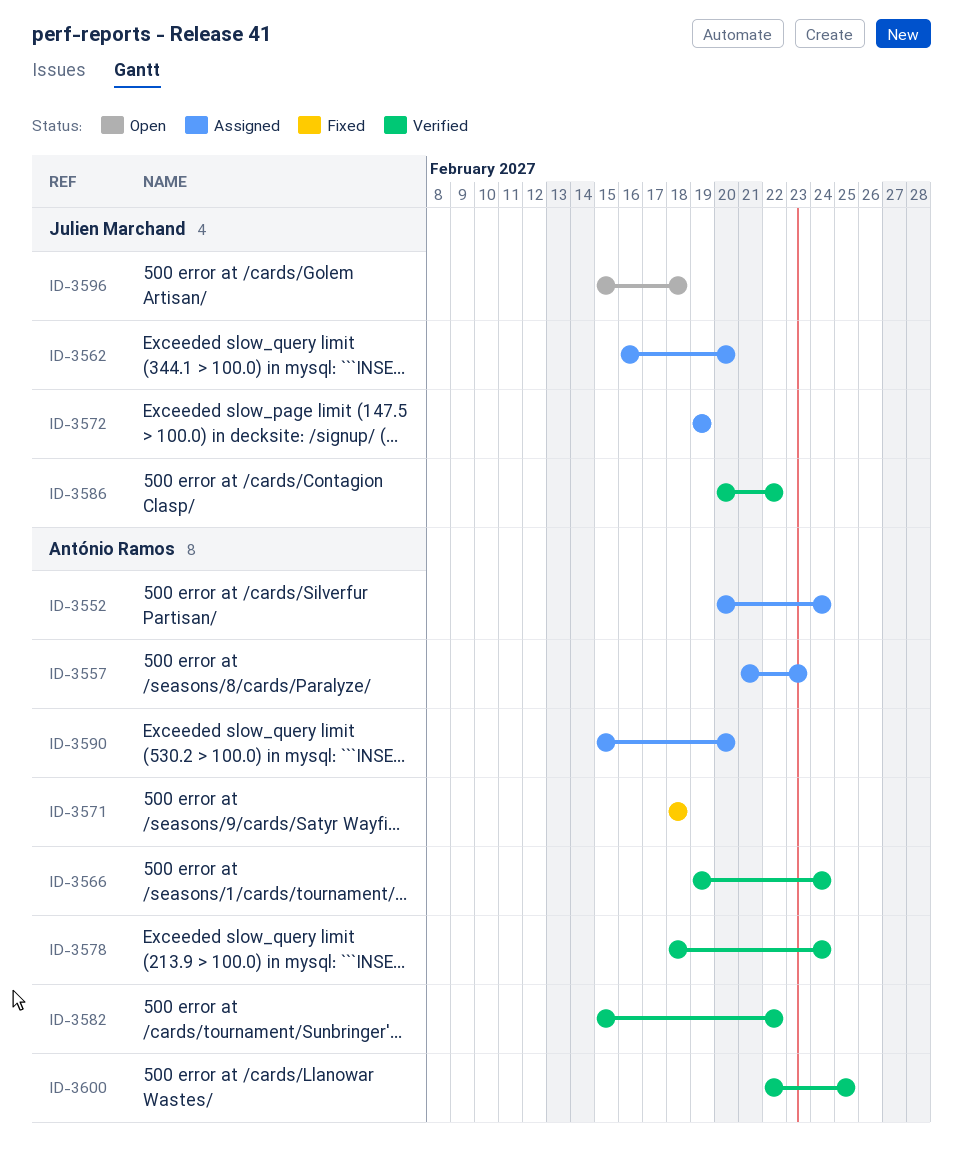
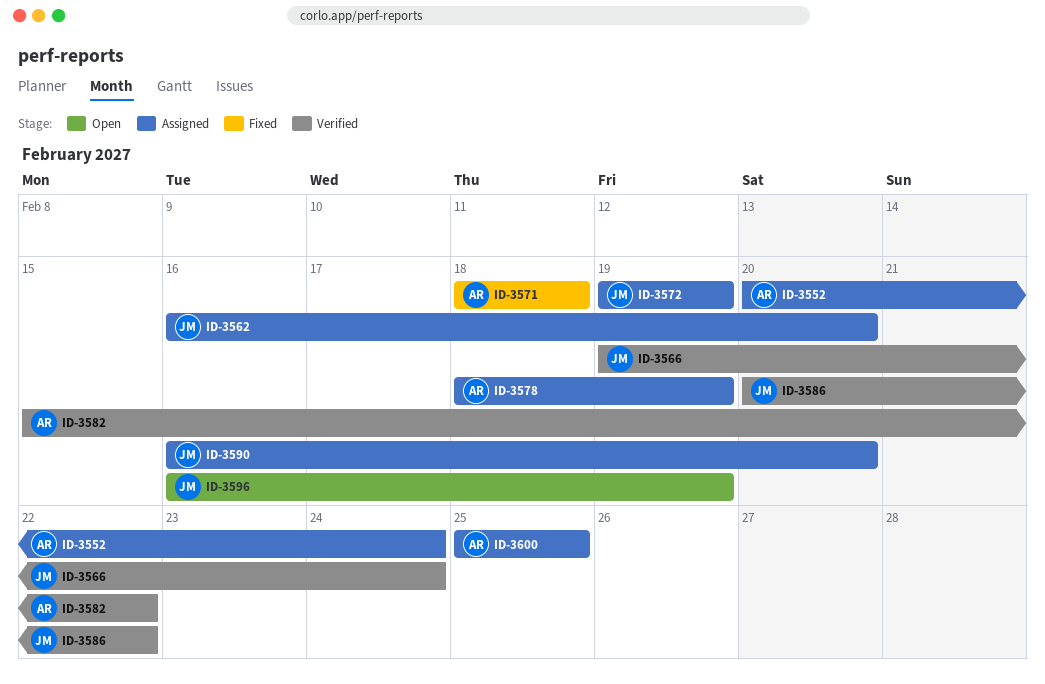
ID-3557: present -> none
ID-3566, owner: António Ramos -> Julien Marchand
ID-3578, status: Verified -> Assigned
ID-3578, due: Feb 24 -> Feb 19
ID-3590, owner: António Ramos -> Julien Marchand
ID-3590, start: Feb 15 -> Feb 16
ID-3596, start: Feb 15 -> Feb 16
ID-3596, due: Feb 18 -> Feb 19
ID-3600, status: Verified -> Assigned
ID-3600, start: Feb 22 -> Feb 25

